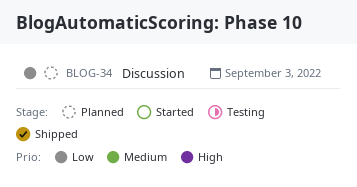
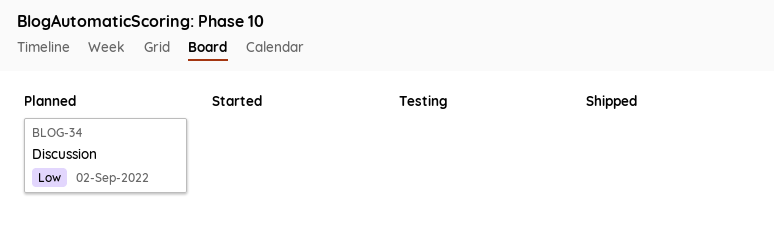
BLOG-34, due: Sep 3 -> Sep 2

